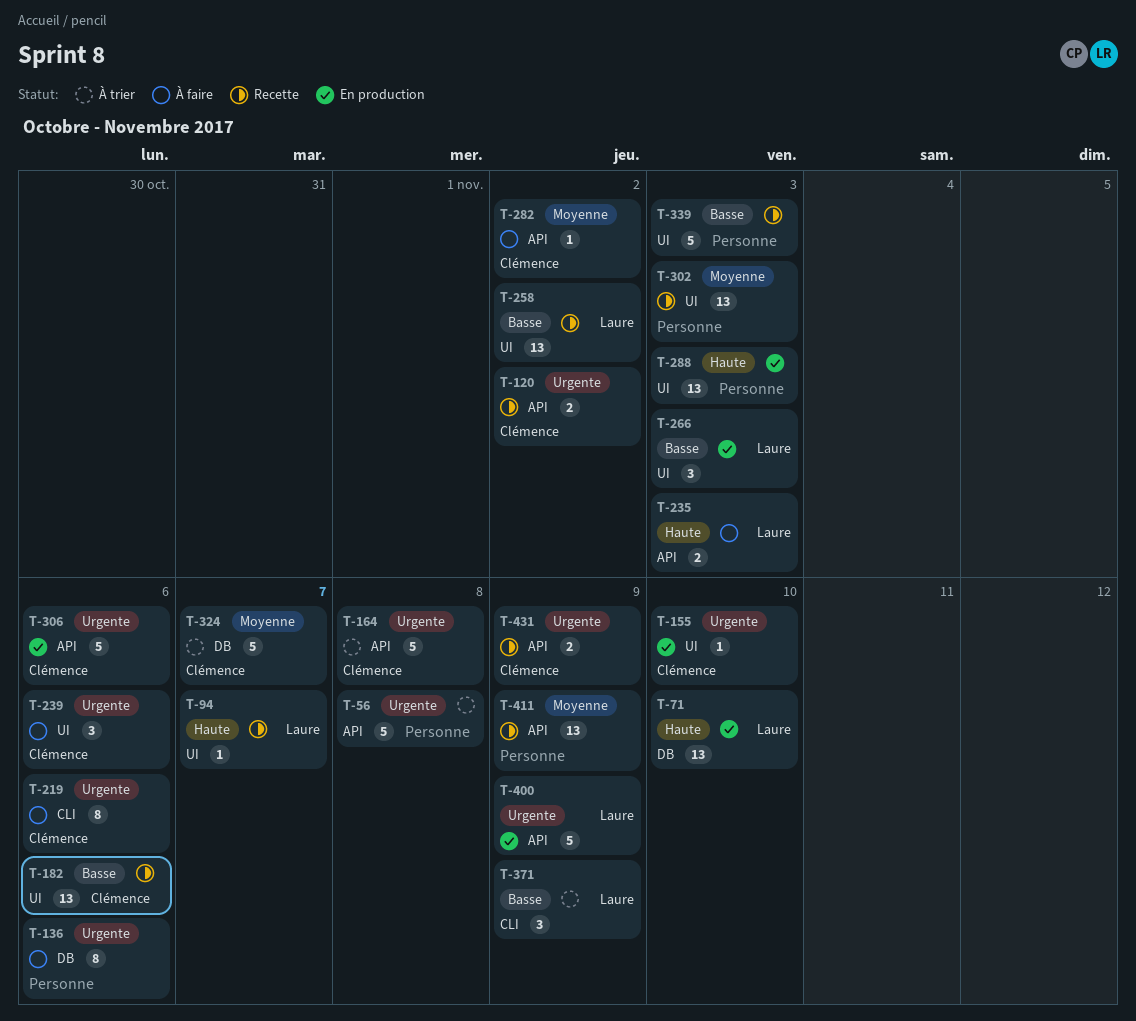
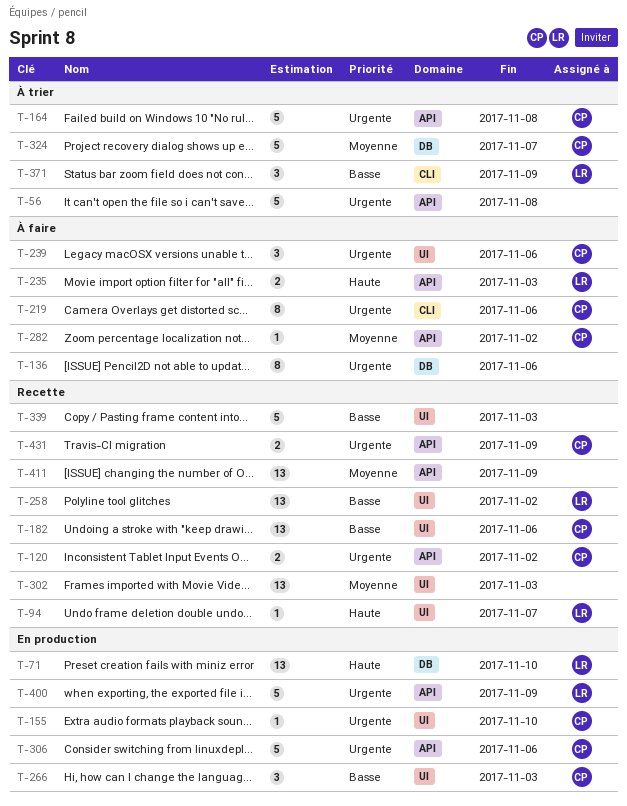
T-266, owner: Laure -> Clémence
T-288: present -> none

